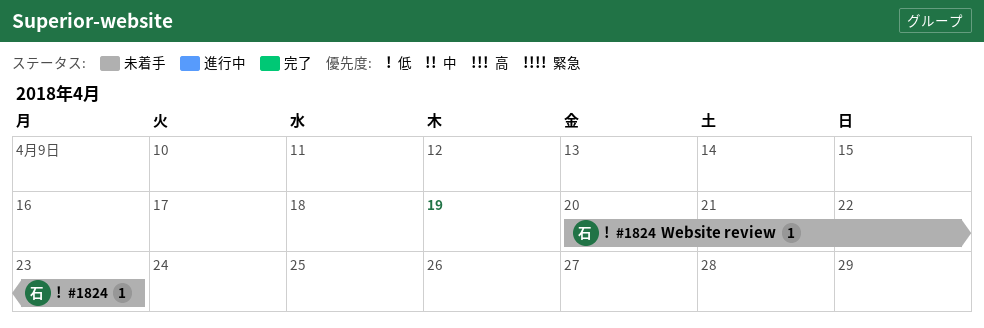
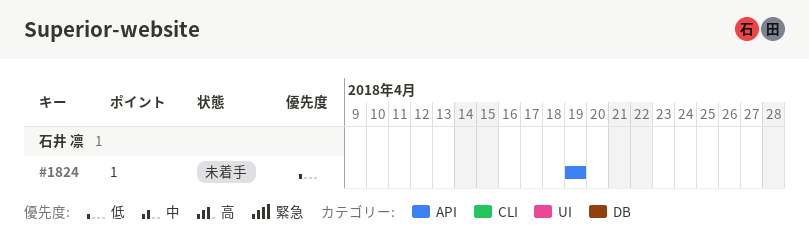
#1824, start: Apr 20 -> Apr 19
#1824, due: Apr 23 -> Apr 19

